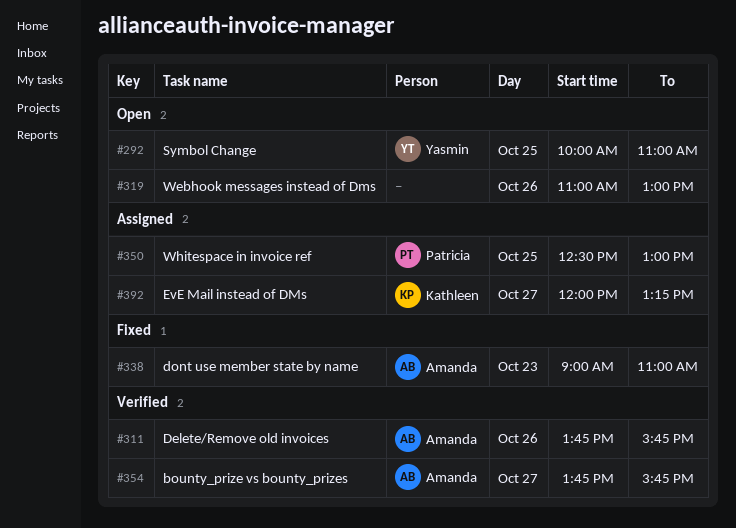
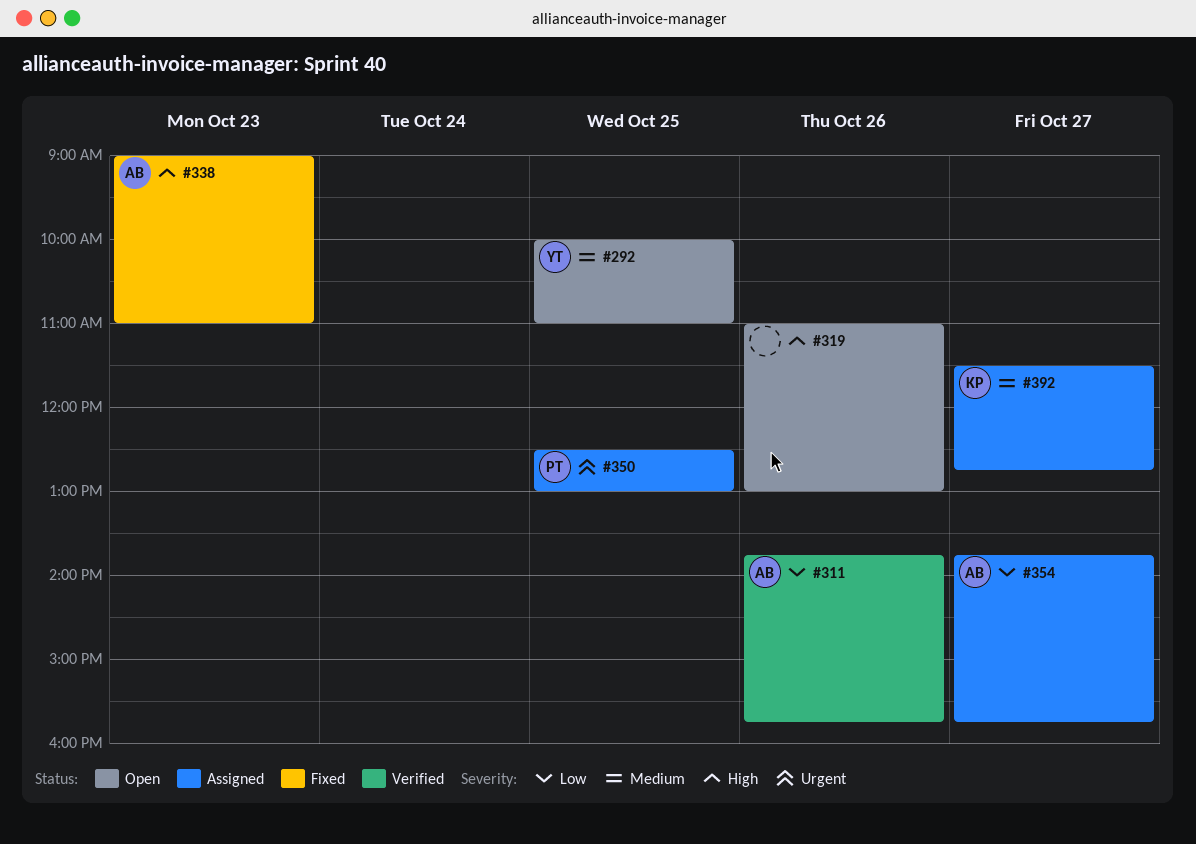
#354, status: Verified -> Assigned
#392, begins: 12:00 -> 11:30
#392, ends: 13:15 -> 12:45

